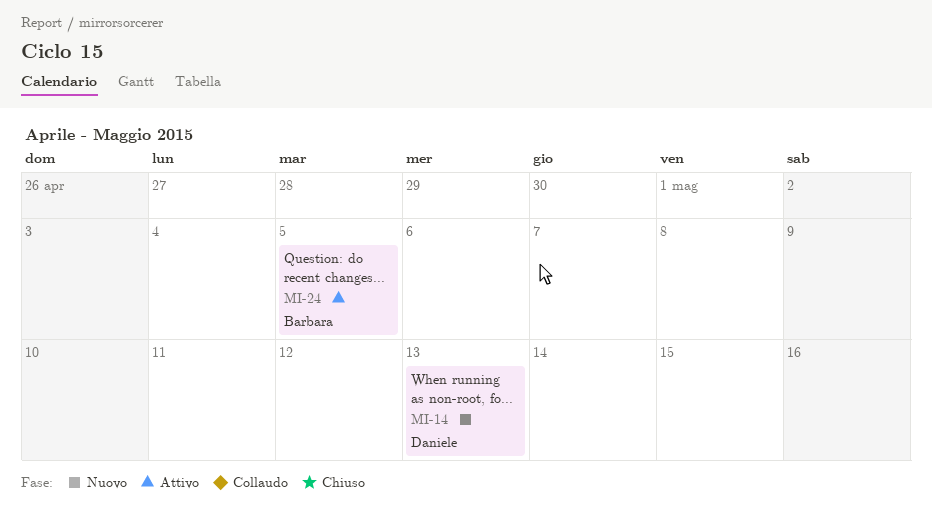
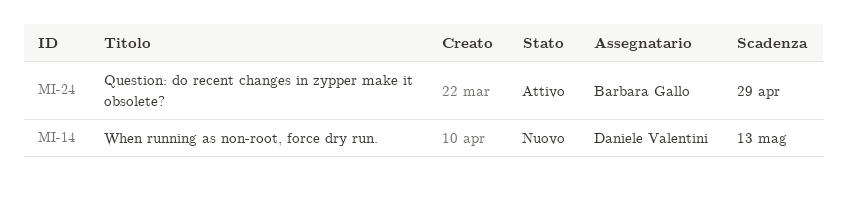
MI-24, due: May 5 -> Apr 29

